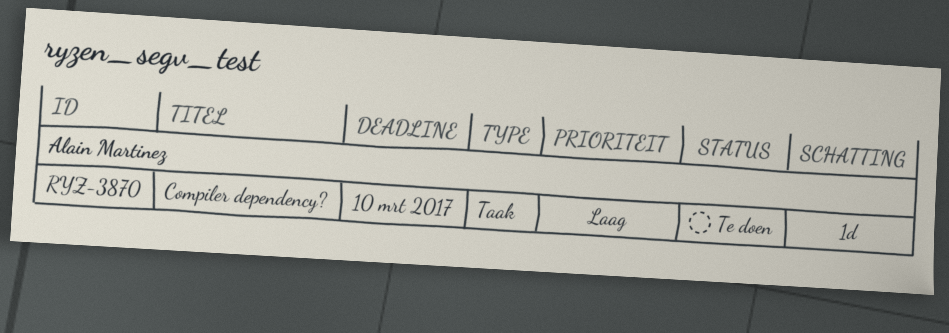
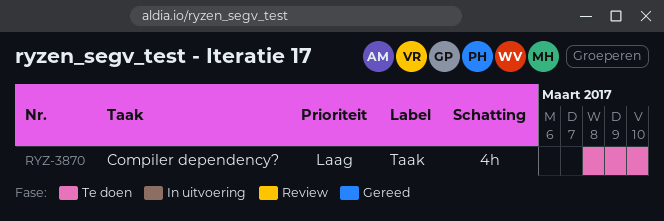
RYZ-3870, estimate: 1d -> 4h

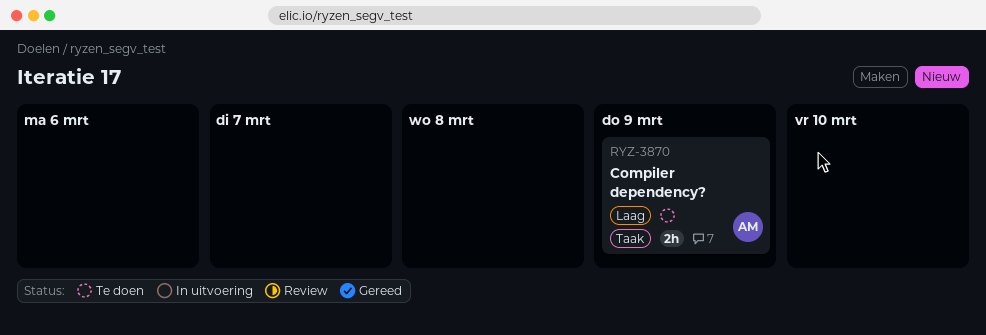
RYZ-3870, estimate: 4h -> 2h
RYZ-3870, due: Mar 10 -> Mar 9

